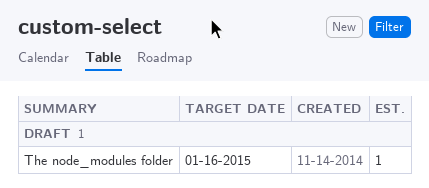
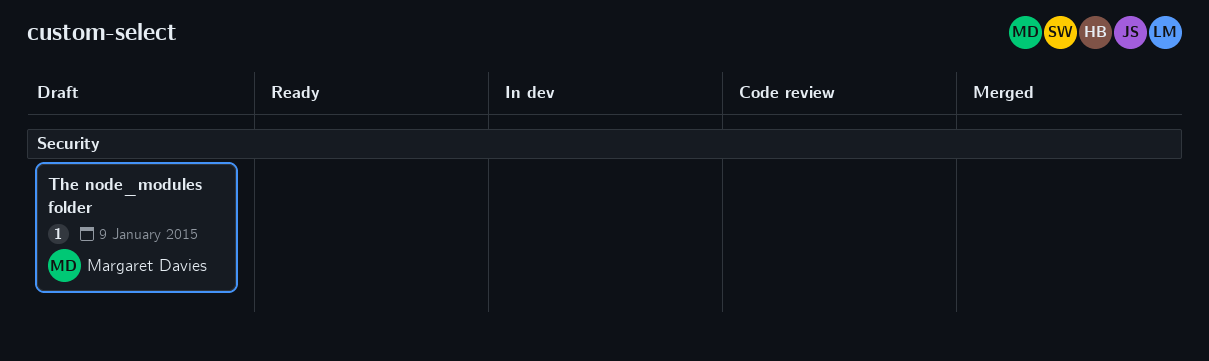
The node_modules folder, due: Jan 16 -> Jan 9

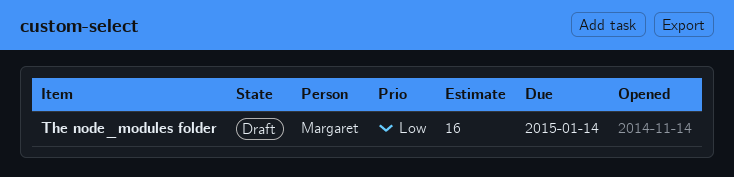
The node_modules folder, estimate: 1 -> 16
The node_modules folder, due: Jan 9 -> Jan 14

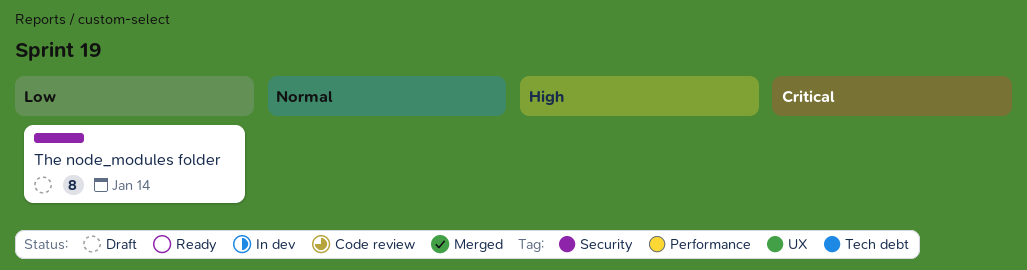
The node_modules folder, estimate: 16 -> 8

